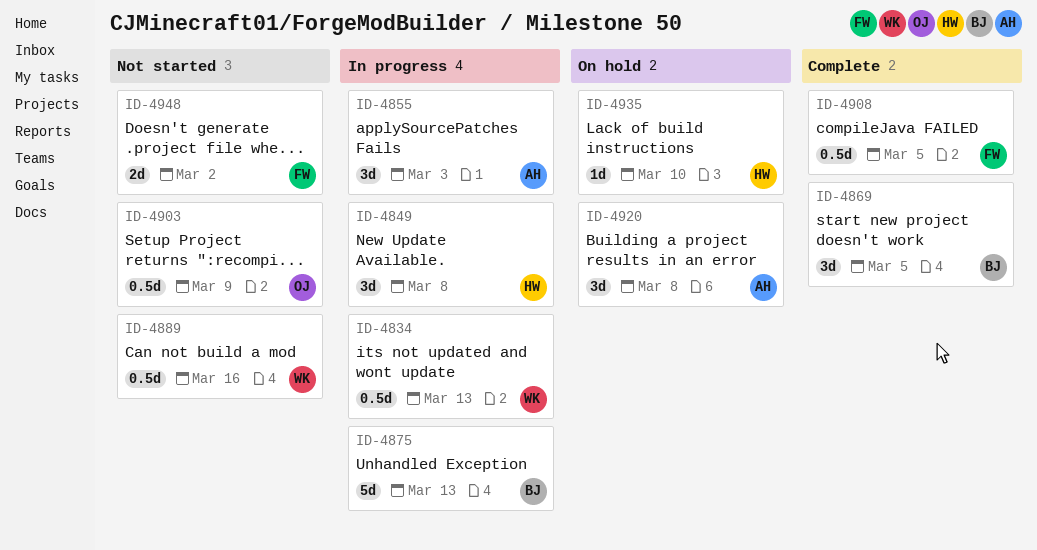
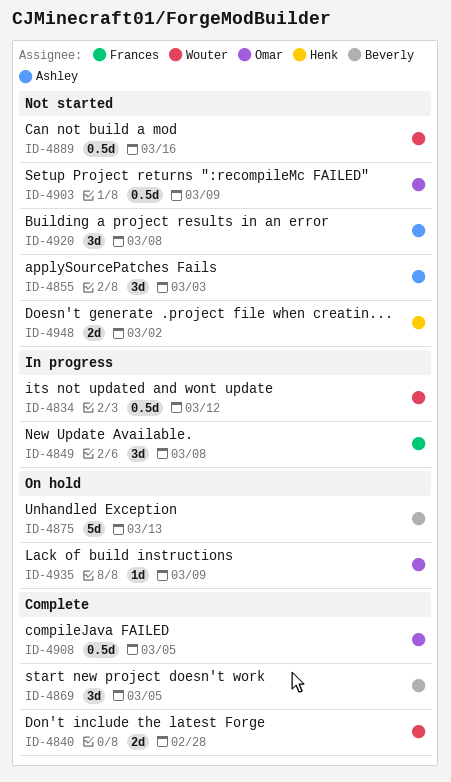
ID-4834, due: Mar 13 -> Mar 12
ID-4840: none -> present
ID-4849, owner: Henk -> Frances
ID-4855, status: In progress -> Not started
ID-4875, status: In progress -> On hold
ID-4908, owner: Frances -> Omar
ID-4920, status: On hold -> Not started
ID-4935, owner: Henk -> Omar
ID-4935, due: Mar 10 -> Mar 9
ID-4948, owner: Frances -> Henk

